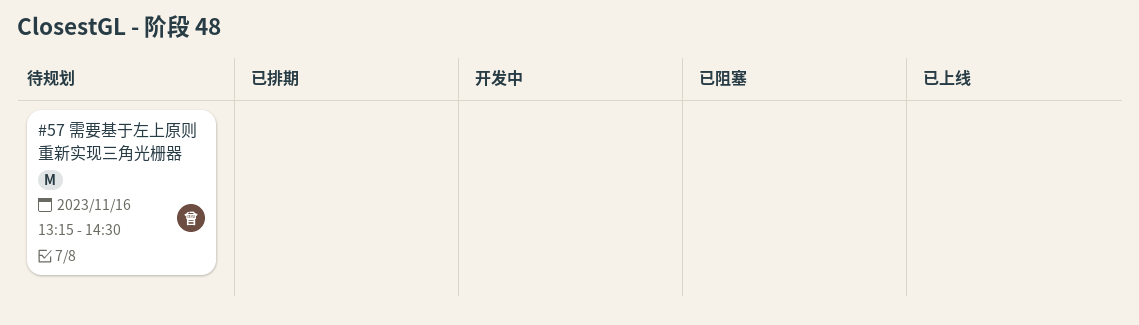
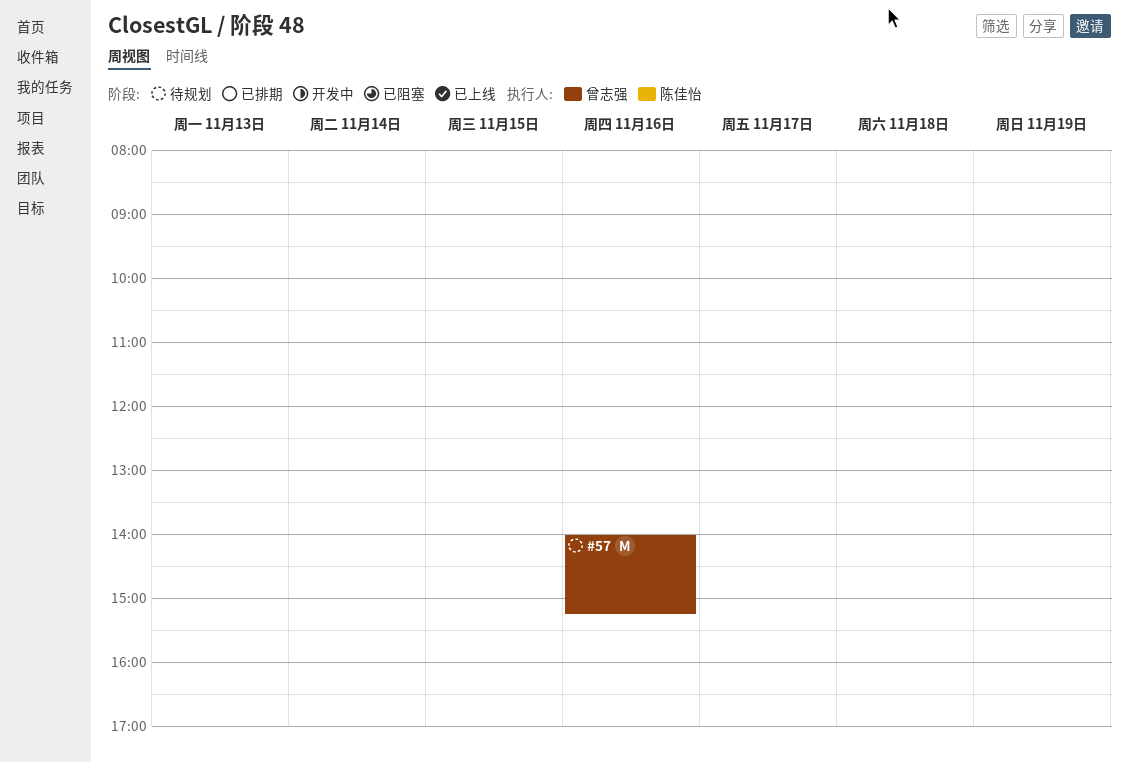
#57, begins: 13:15 -> 14:00
#57, ends: 14:30 -> 15:15

